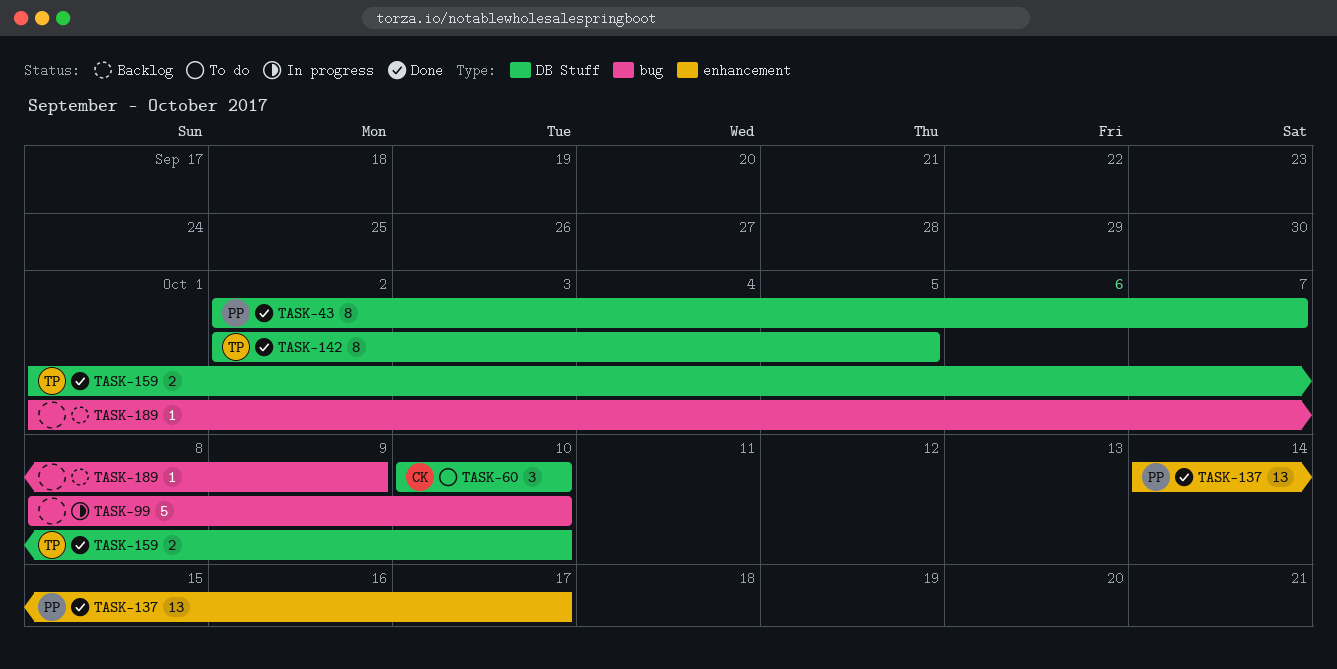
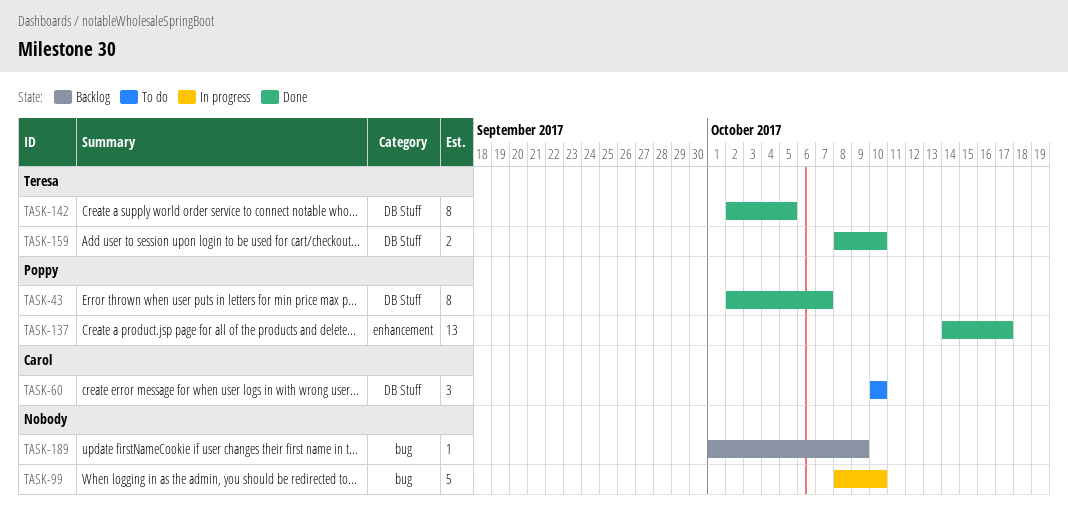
TASK-159, start: Oct 1 -> Oct 8

